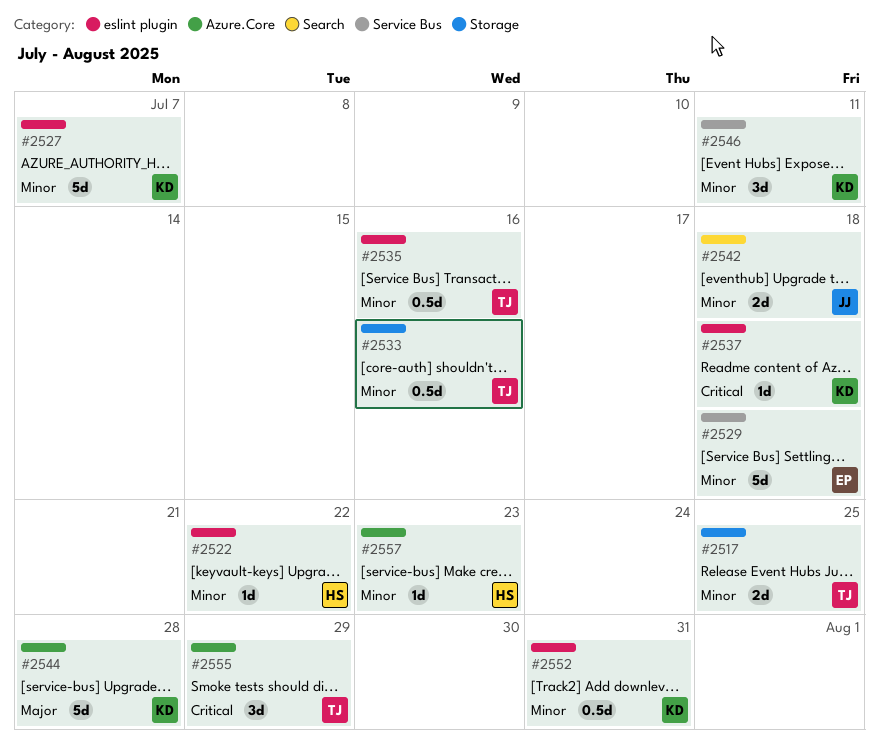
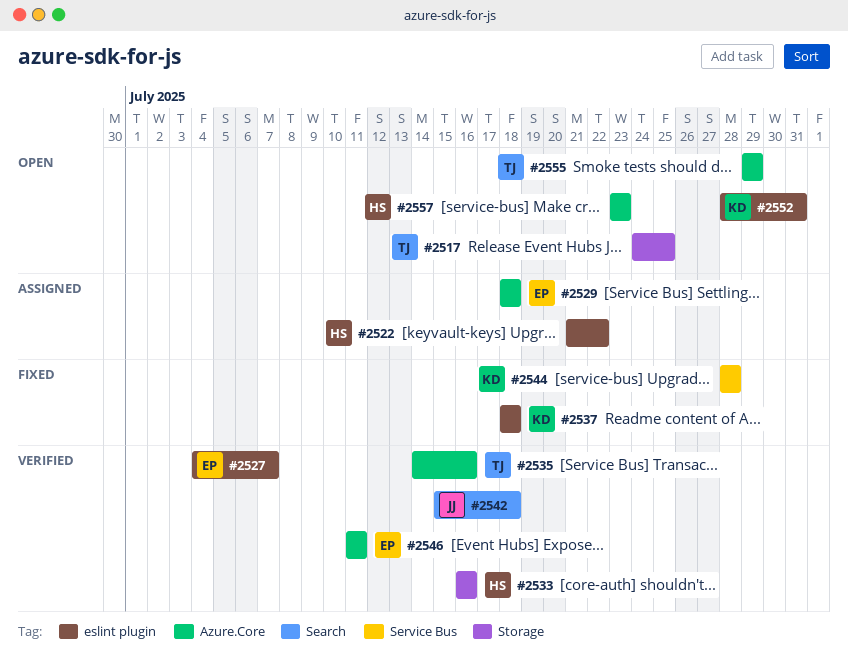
#2527, owner: KD -> EP
#2529, label: Service Bus -> Azure.Core
#2533, owner: TJ -> HS
#2535, label: eslint plugin -> Azure.Core
#2544, label: Azure.Core -> Service Bus
#2546, owner: KD -> EP
#2546, label: Service Bus -> Azure.Core

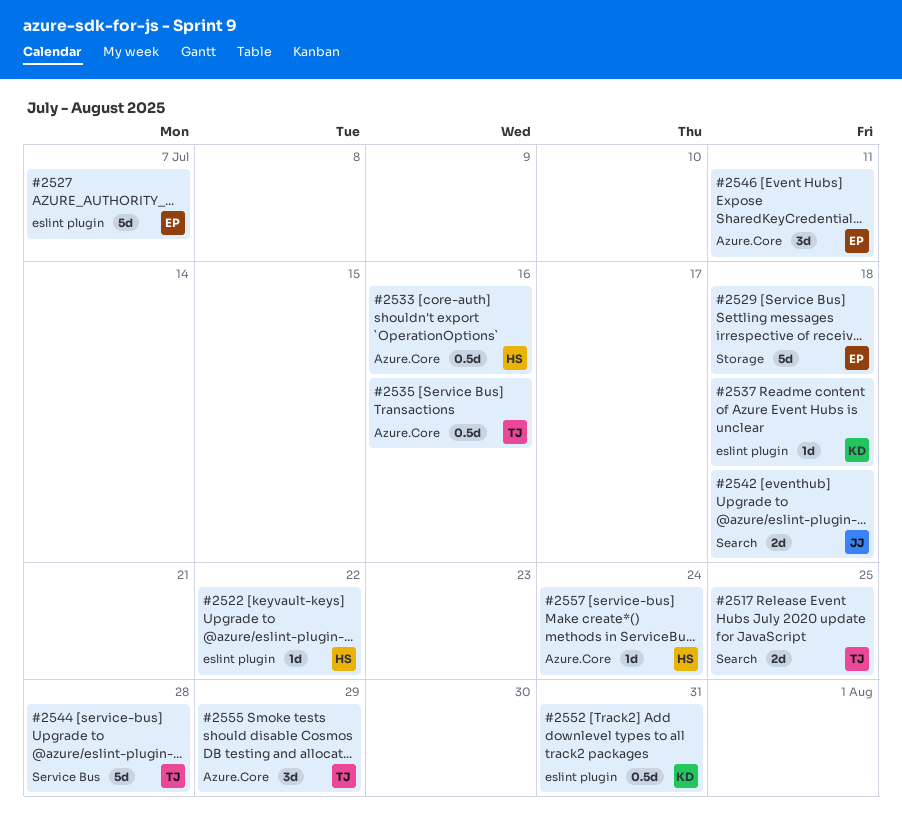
#2517, label: Storage -> Search
#2529, label: Azure.Core -> Storage
#2533, label: Storage -> Azure.Core
#2544, owner: KD -> TJ
#2557, due: Jul 23 -> Jul 24

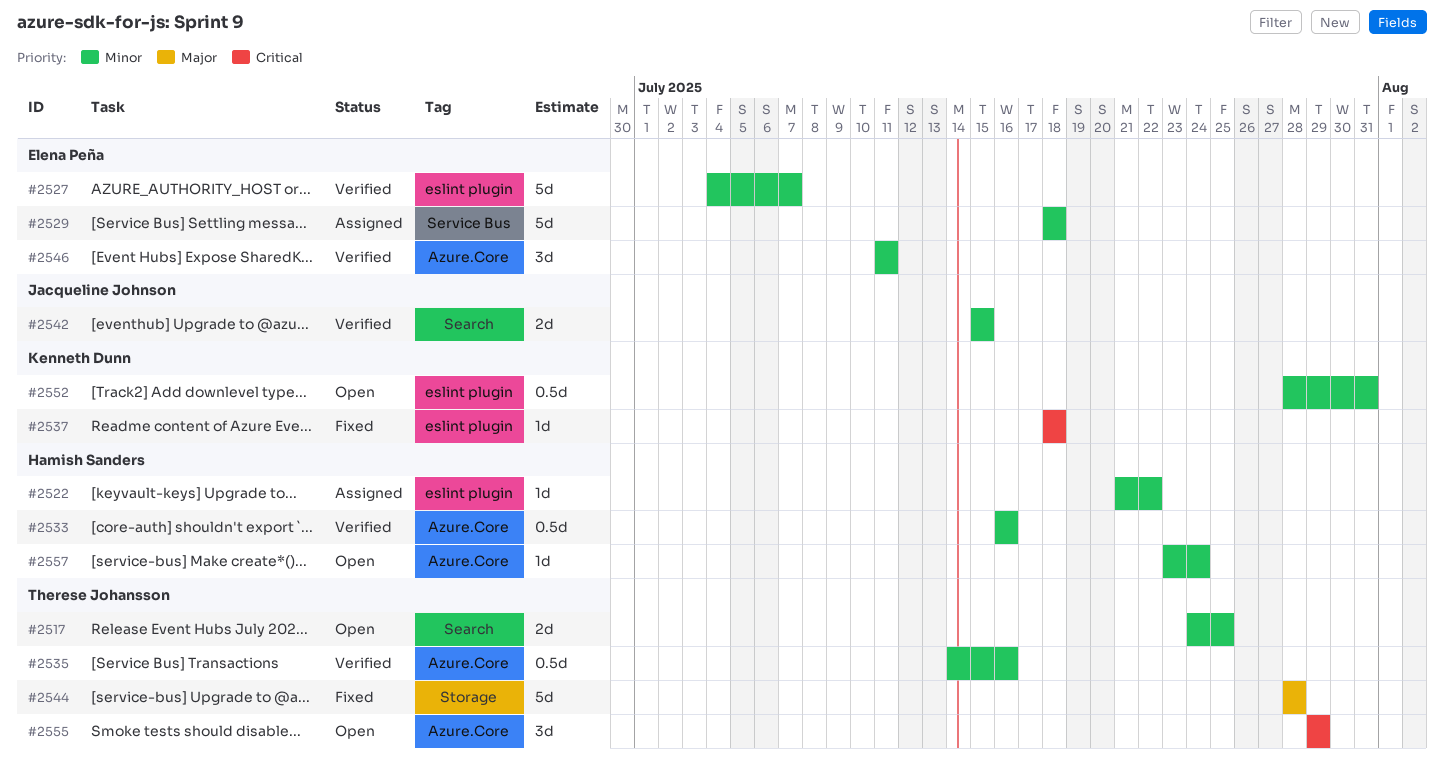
#2529, label: Storage -> Service Bus
#2542, due: Jul 18 -> Jul 15
#2544, label: Service Bus -> Storage

